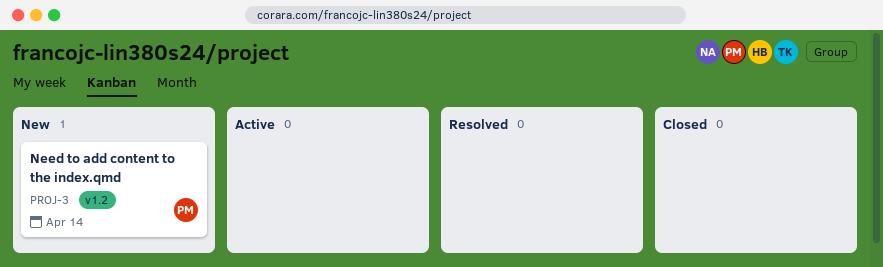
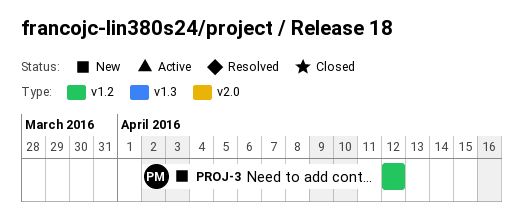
PROJ-3, due: Apr 14 -> Apr 12

